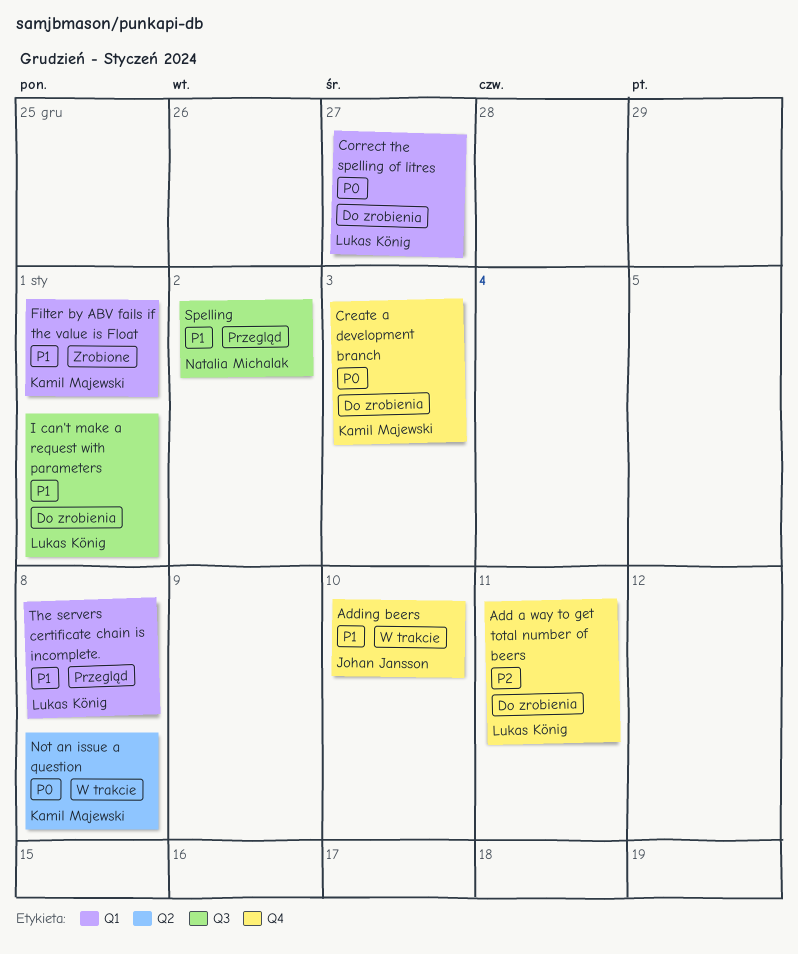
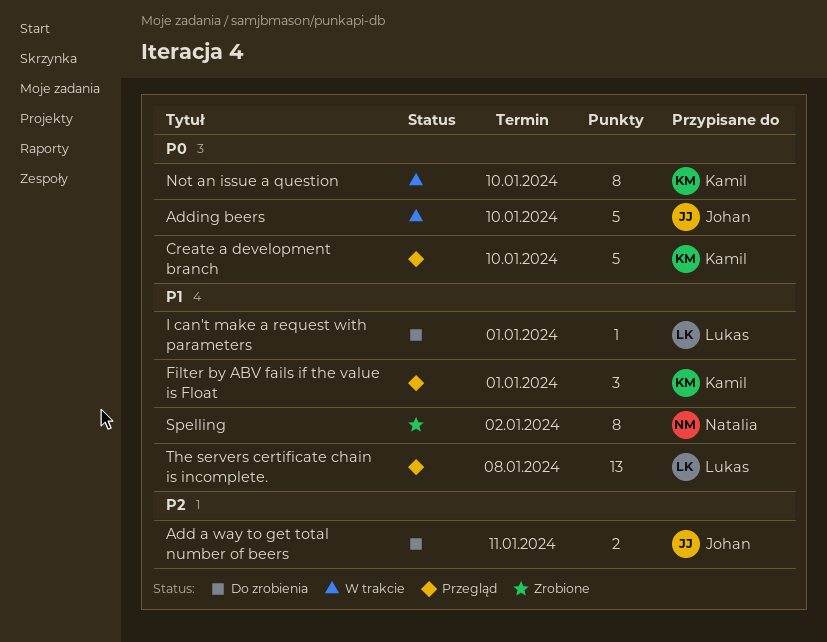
Add a way to get total number of beers, owner: Lukas König -> Johan Jansson
Adding beers, priority: P1 -> P0
Correct the spelling of litres: present -> none
Create a development branch, status: Do zrobienia -> Przegląd
Create a development branch, due: Jan 3 -> Jan 10
Filter by ABV fails if the value is Float, status: Zrobione -> Przegląd
Not an issue a question, due: Jan 8 -> Jan 10
Spelling, status: Przegląd -> Zrobione

